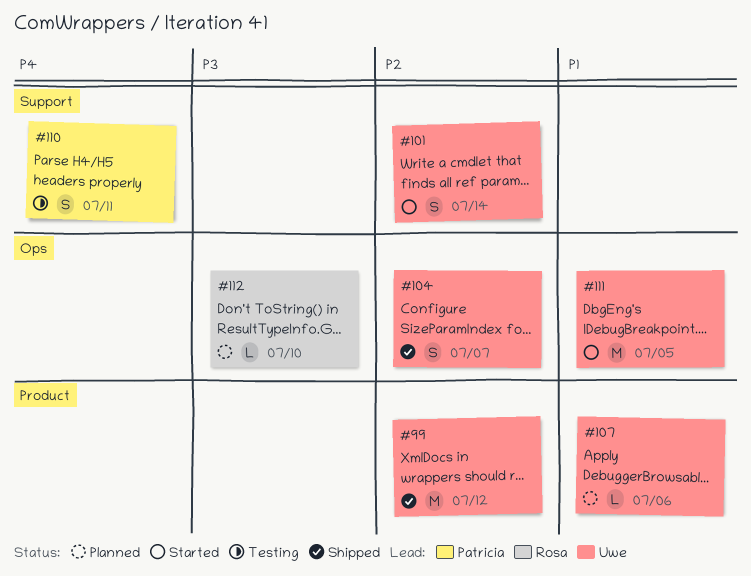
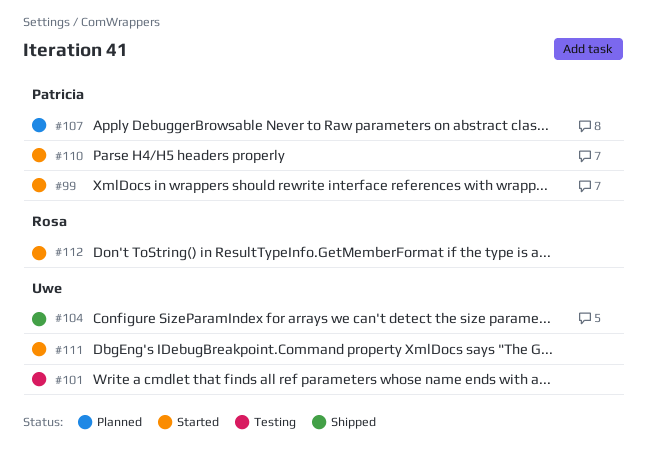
#99, status: Shipped -> Started
#99, owner: Uwe -> Patricia
#101, status: Started -> Testing
#107, owner: Uwe -> Patricia
#110, status: Testing -> Started
#112, status: Planned -> Started

